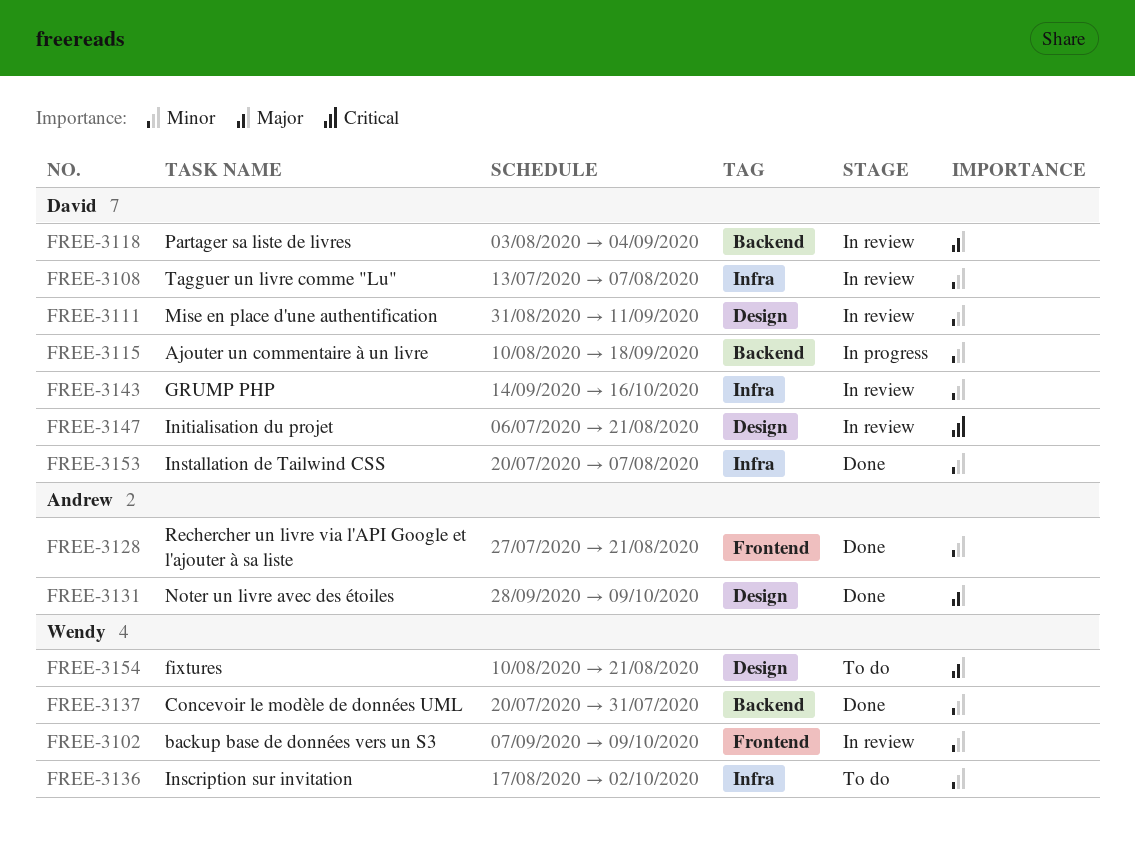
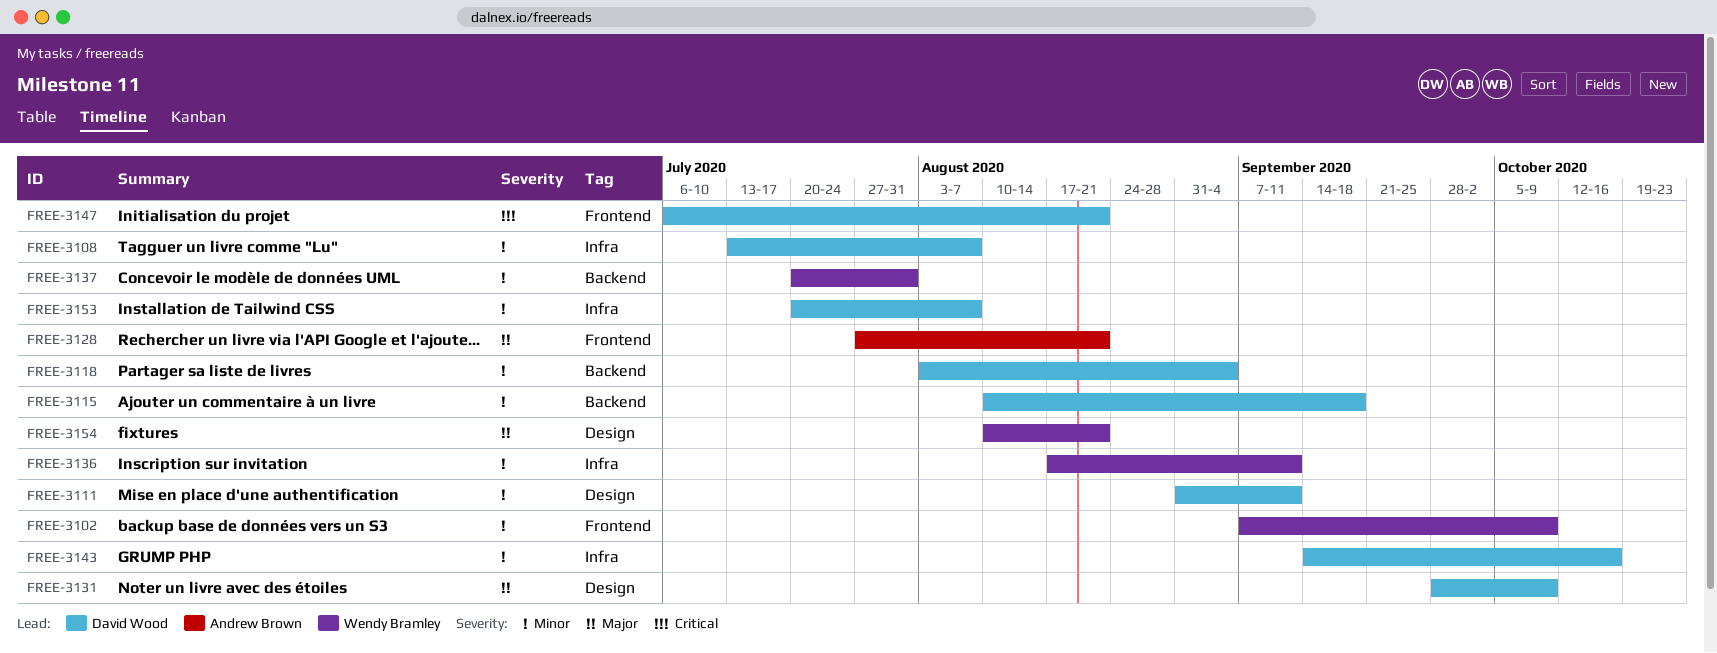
FREE-3118, priority: Major -> Minor
FREE-3128, priority: Minor -> Major
FREE-3131, owner: Andrew Brown -> David Wood
FREE-3136, due: Oct 2 -> Sep 11
FREE-3147, label: Design -> Frontend

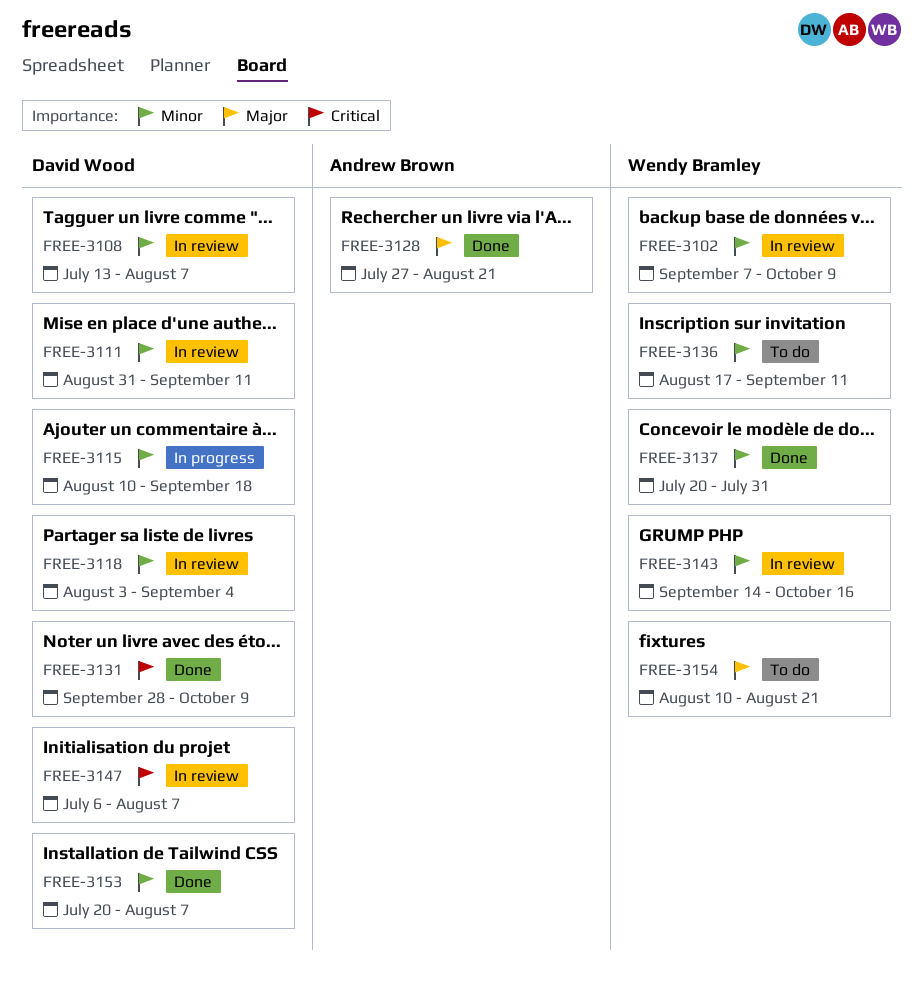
FREE-3131, priority: Major -> Critical
FREE-3143, owner: David Wood -> Wendy Bramley
FREE-3147, due: Aug 21 -> Aug 7

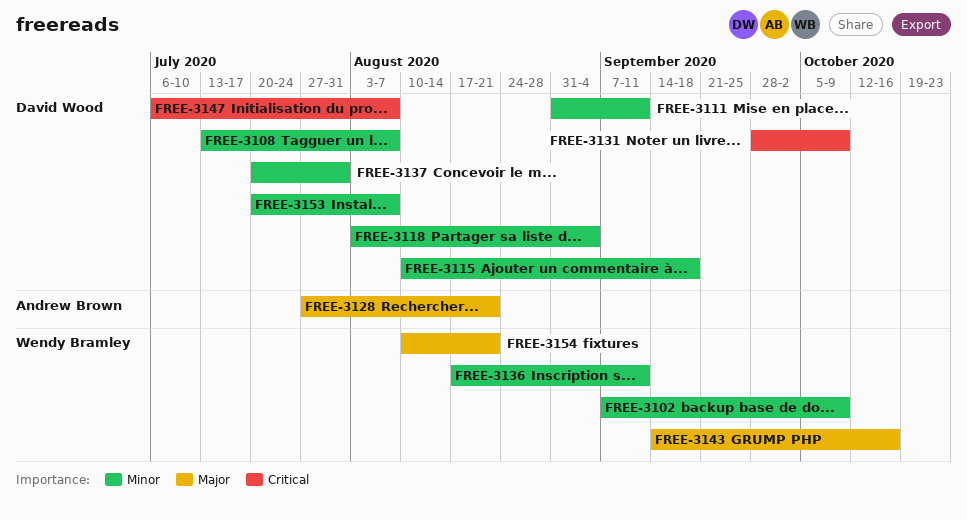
FREE-3137, owner: Wendy Bramley -> David Wood
FREE-3143, priority: Minor -> Major

